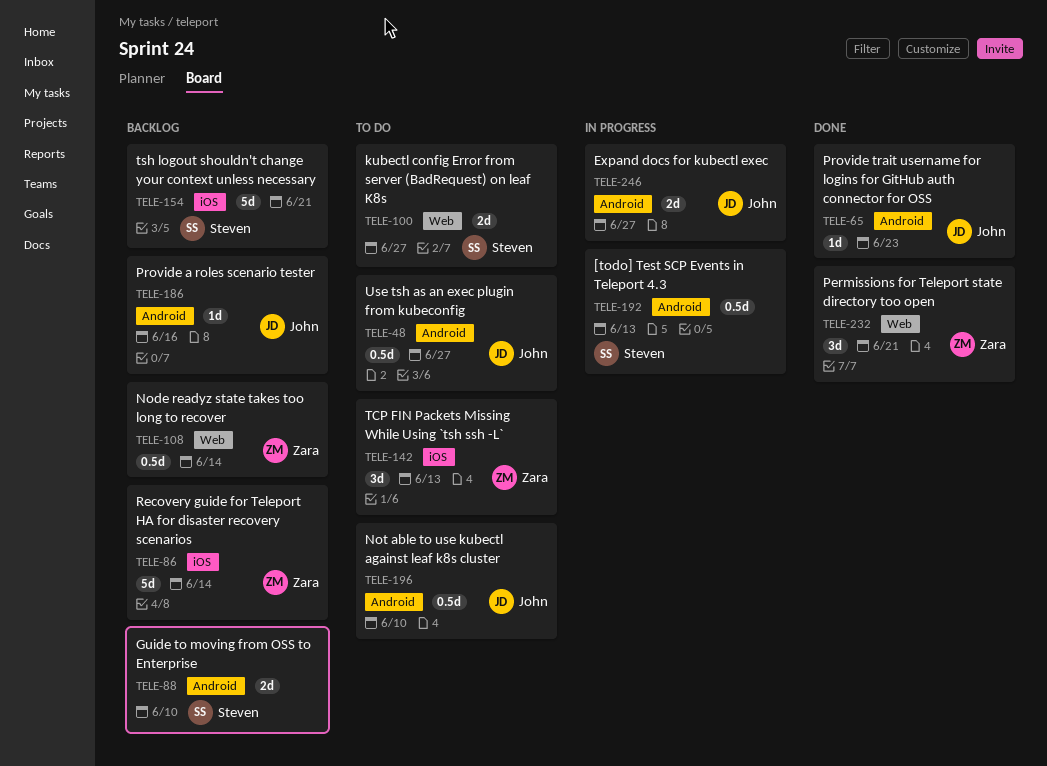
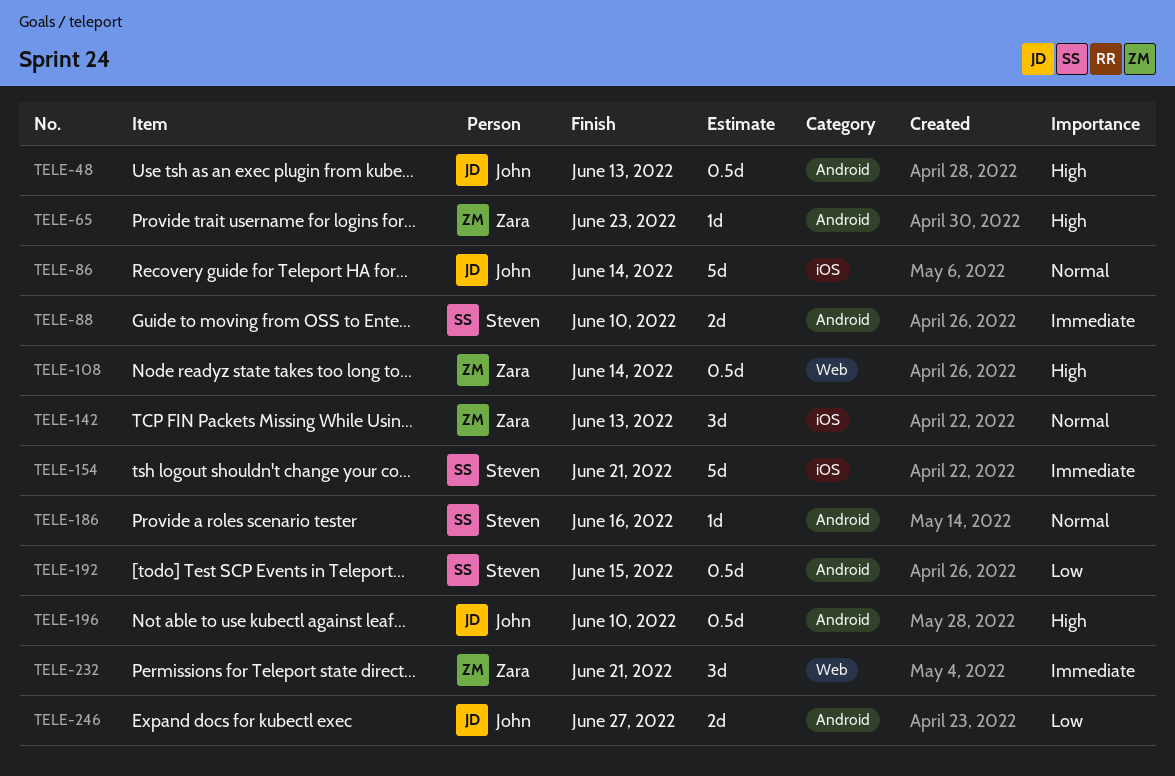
TELE-48, due: Jun 27 -> Jun 13
TELE-65, owner: John -> Zara
TELE-86, owner: Zara -> John
TELE-100: present -> none
TELE-186, owner: John -> Steven
TELE-192, due: Jun 13 -> Jun 15

